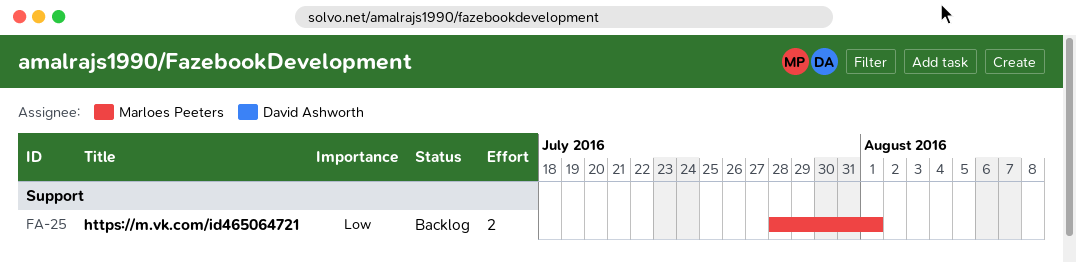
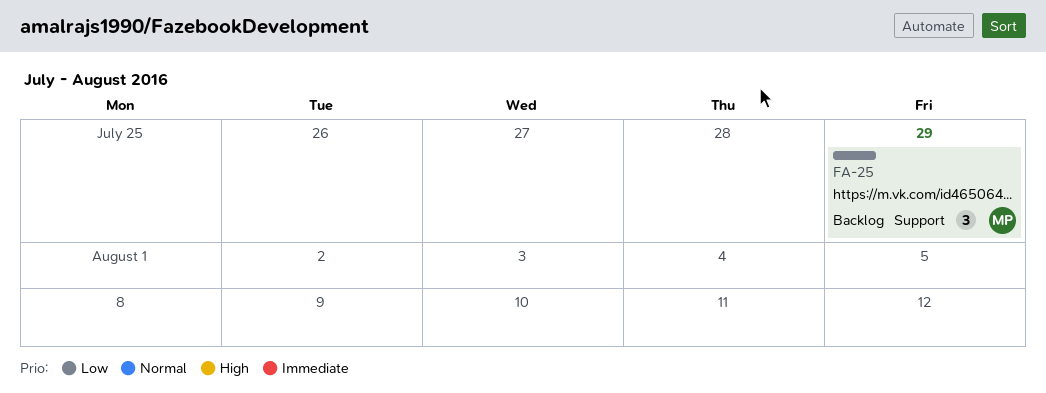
FA-25, estimate: 2 -> 3
FA-25, due: Aug 1 -> Jul 29

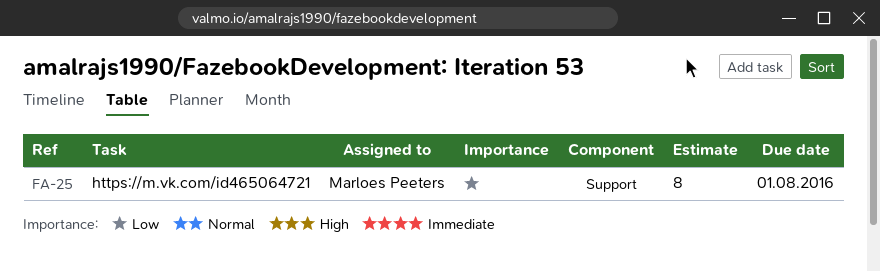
FA-25, estimate: 3 -> 8
FA-25, due: Jul 29 -> Aug 1

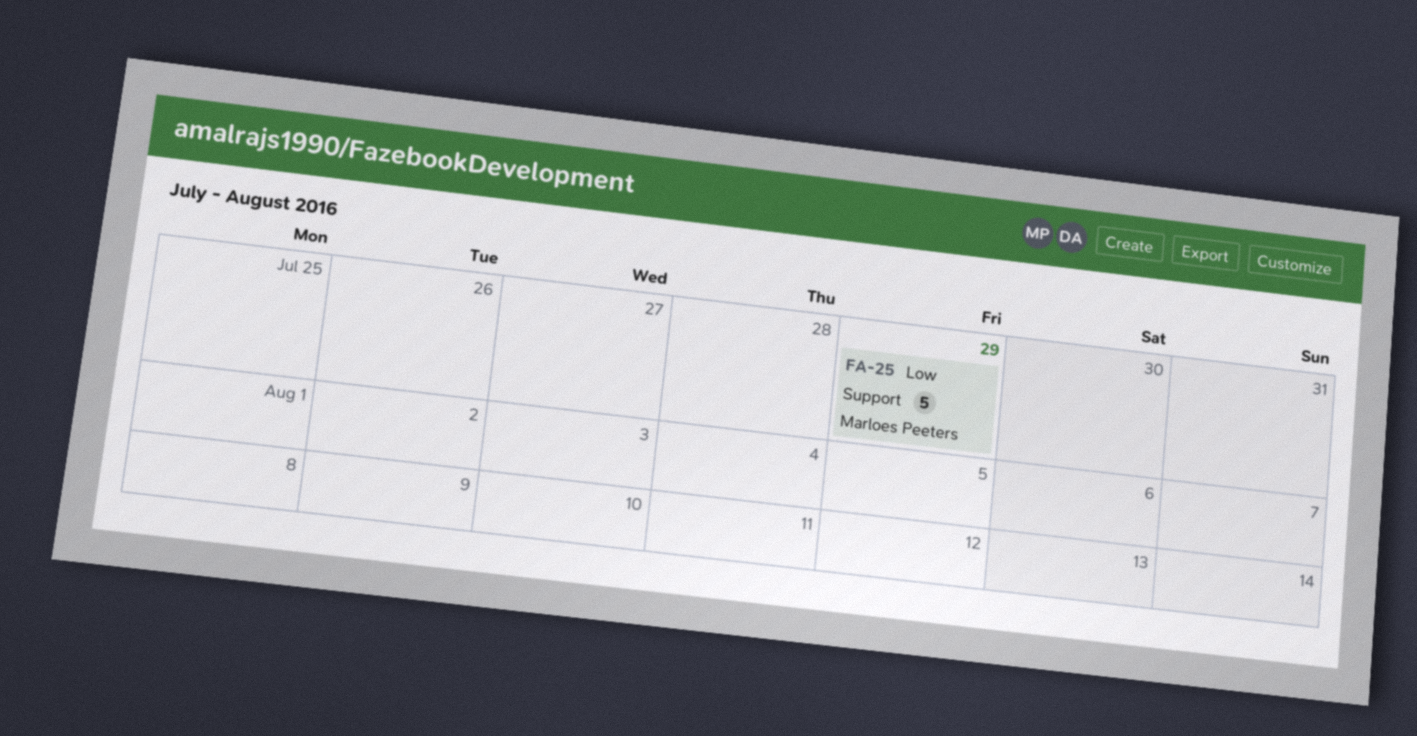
FA-25, estimate: 8 -> 5
FA-25, due: Aug 1 -> Jul 29

